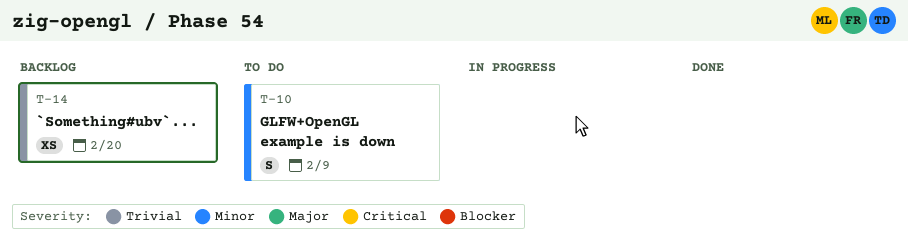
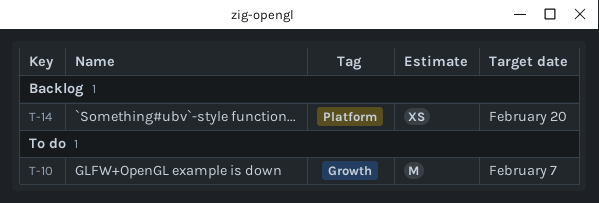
T-10, estimate: S -> M
T-10, due: Feb 9 -> Feb 7

